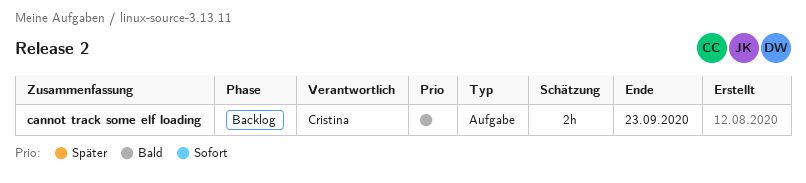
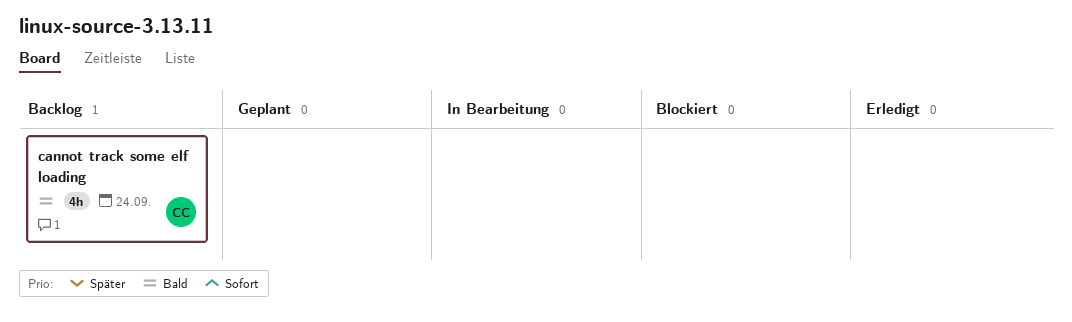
cannot track some elf loading, estimate: 2h -> 4h
cannot track some elf loading, due: Sep 23 -> Sep 24

